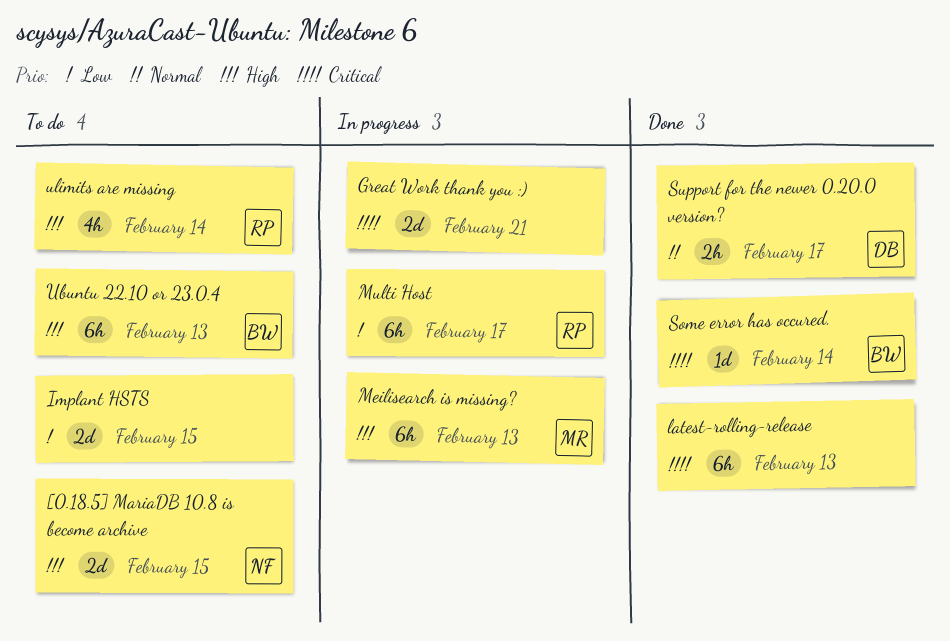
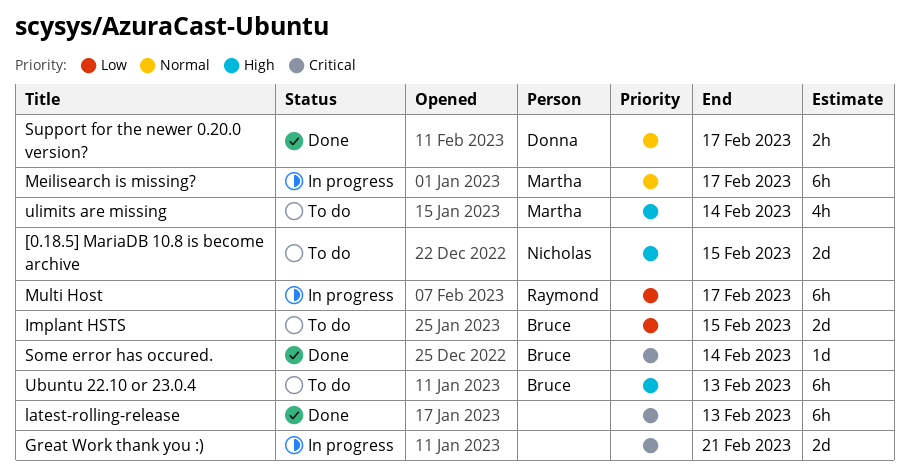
Implant HSTS, owner: none -> Bruce
Meilisearch is missing?, priority: High -> Normal
Meilisearch is missing?, due: Feb 13 -> Feb 17
ulimits are missing, owner: Raymond -> Martha

